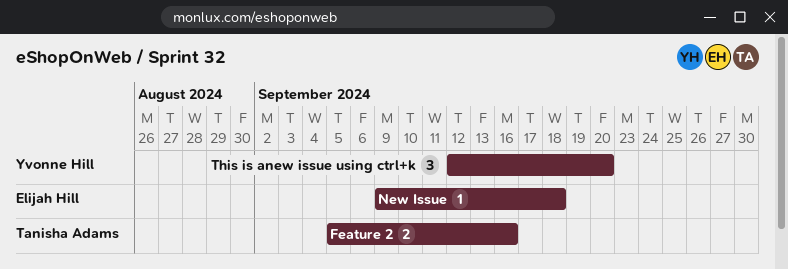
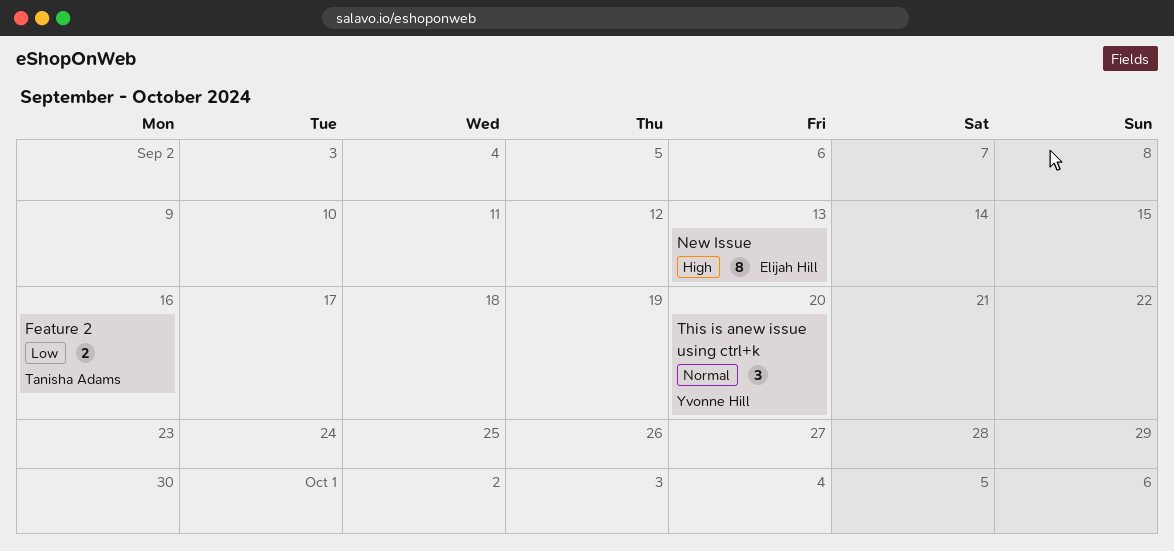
New Issue, estimate: 1 -> 8
New Issue, due: Sep 18 -> Sep 13

